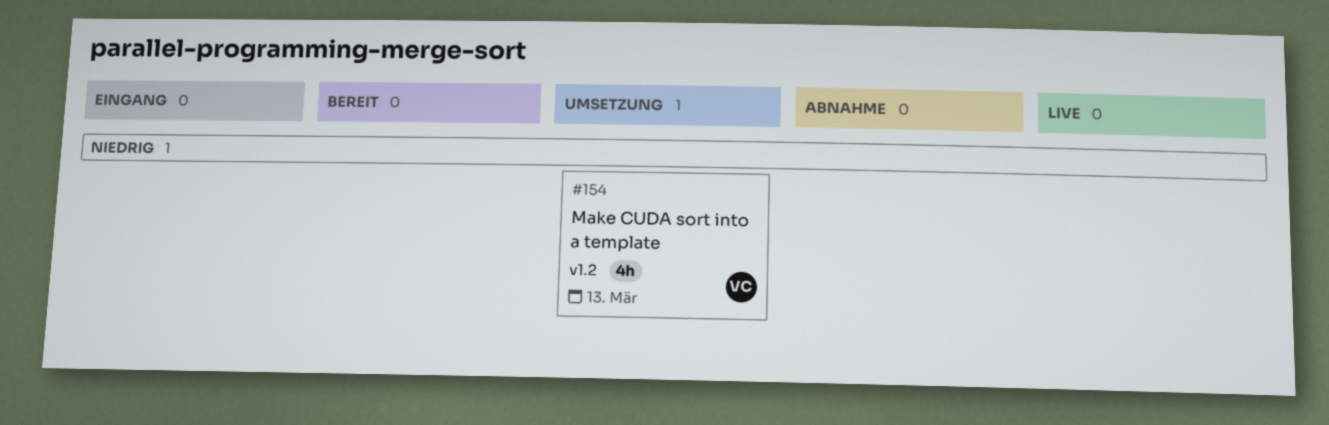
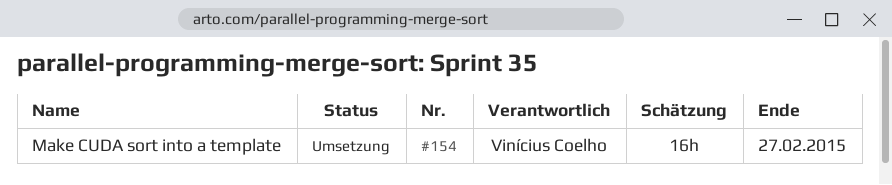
#154, estimate: 4h -> 16h
#154, due: Mar 13 -> Feb 27

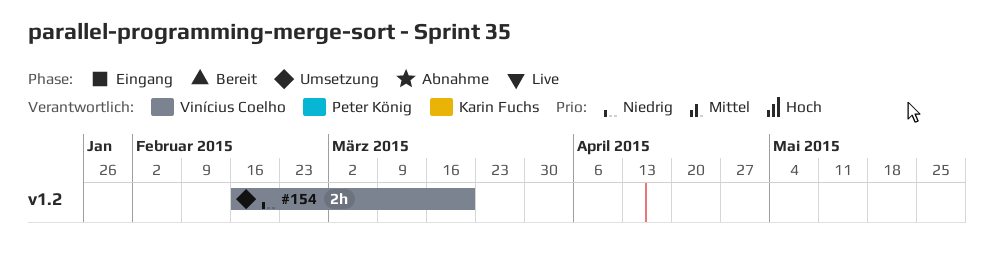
#154, estimate: 16h -> 2h
#154, due: Feb 27 -> Mar 20

